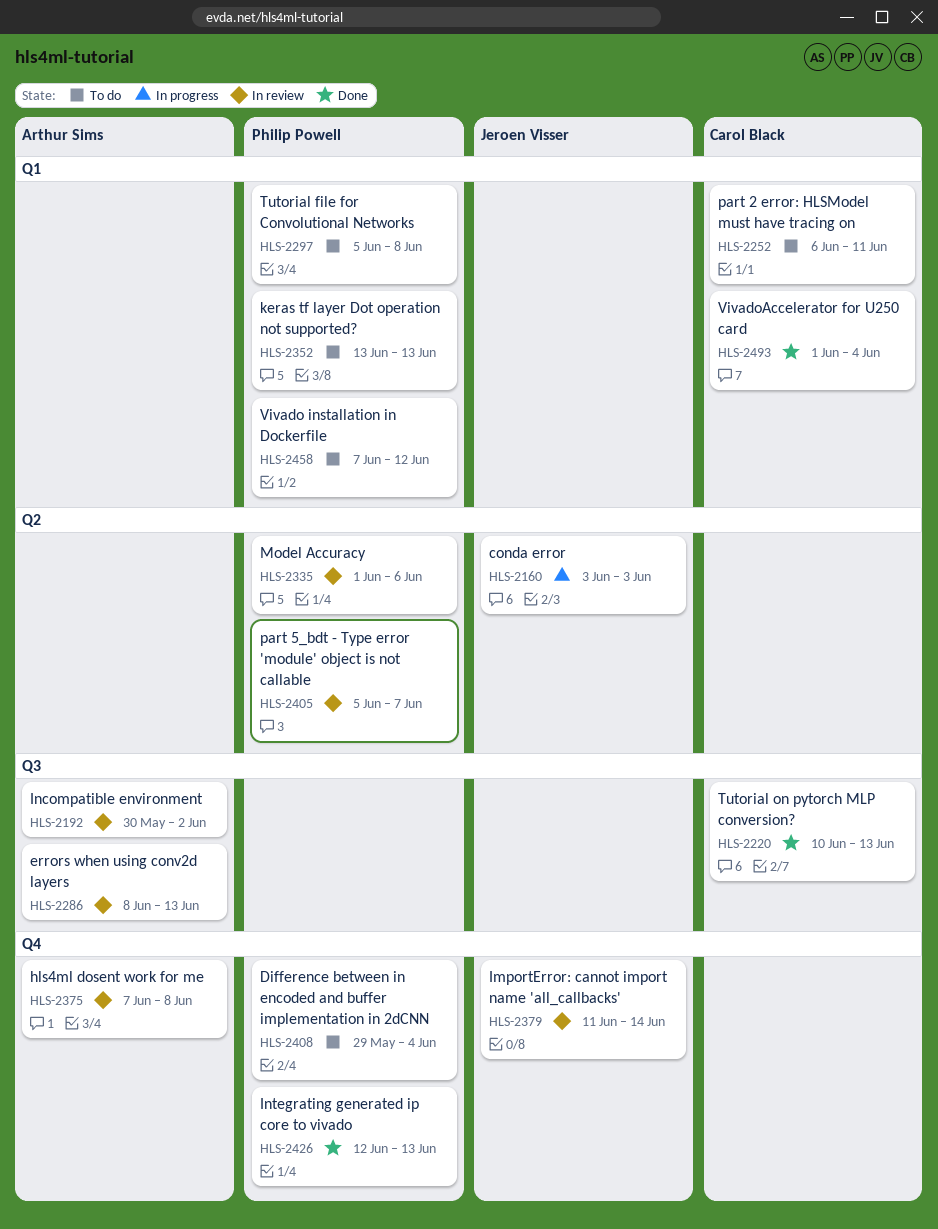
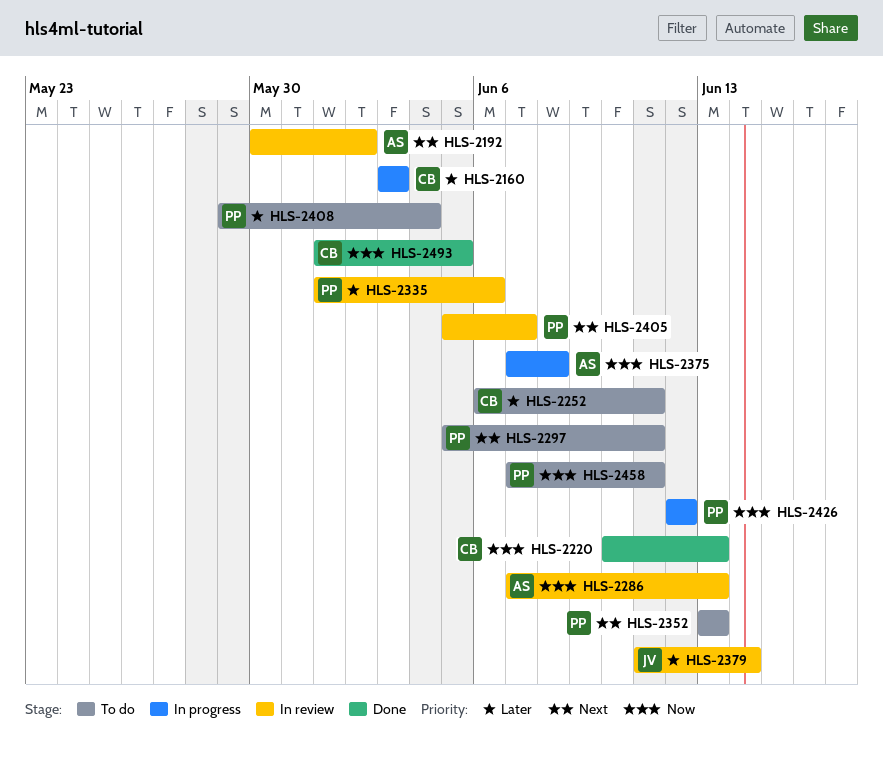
HLS-2160, owner: Jeroen Visser -> Carol Black
HLS-2286, start: Jun 8 -> Jun 7
HLS-2297, due: Jun 8 -> Jun 11
HLS-2375, status: In review -> In progress
HLS-2426, status: Done -> In progress
HLS-2426, due: Jun 13 -> Jun 12
HLS-2458, due: Jun 12 -> Jun 11
HLS-2493, due: Jun 4 -> Jun 5

